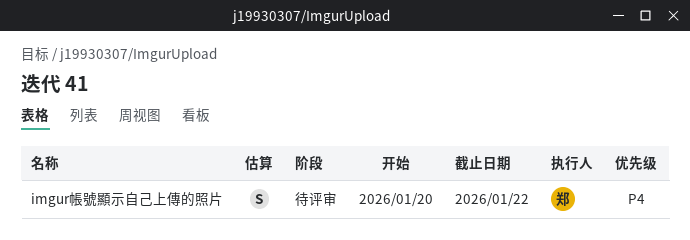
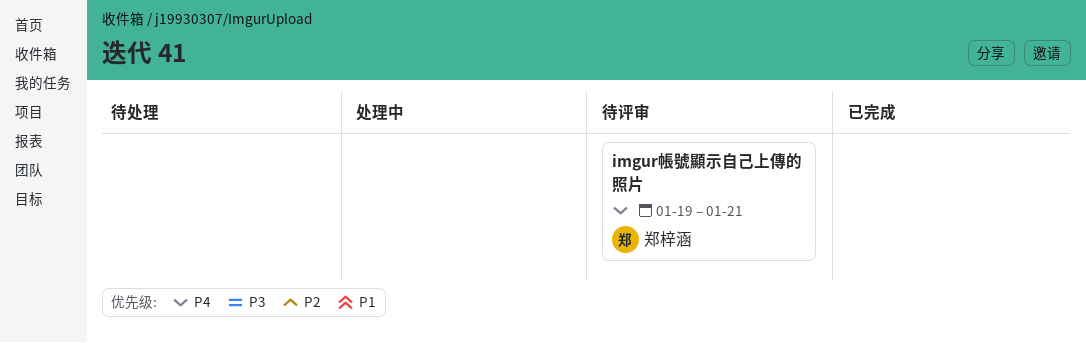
imgur帳號顯示自己上傳的照片, start: Jan 20 -> Jan 19
imgur帳號顯示自己上傳的照片, due: Jan 22 -> Jan 21

